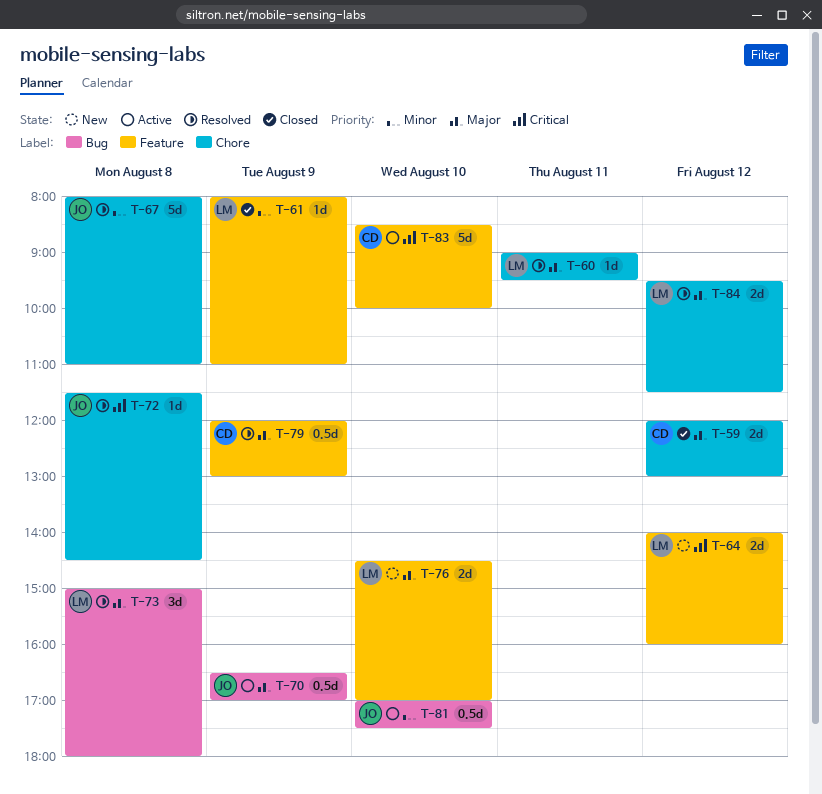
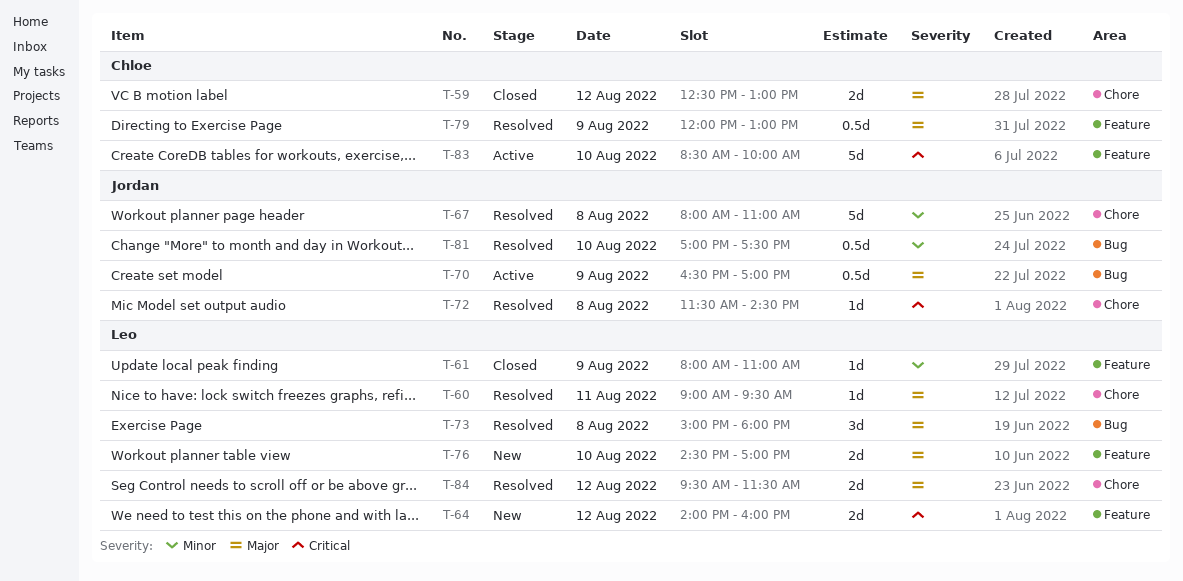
T-59, begins: 12:00 -> 12:30
T-81, status: Active -> Resolved

